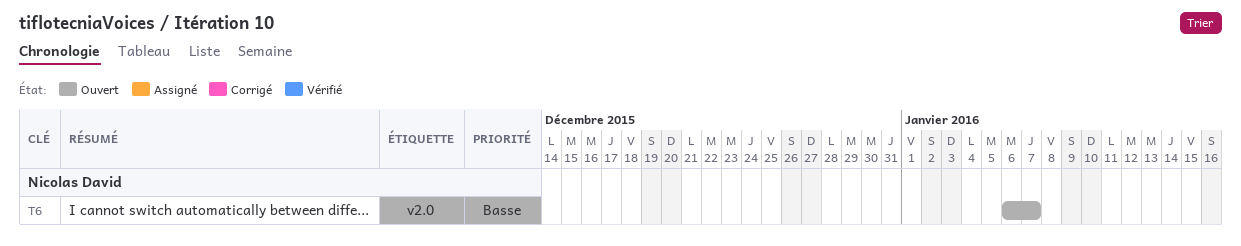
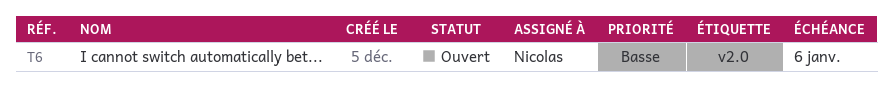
T6, due: Jan 7 -> Jan 6

